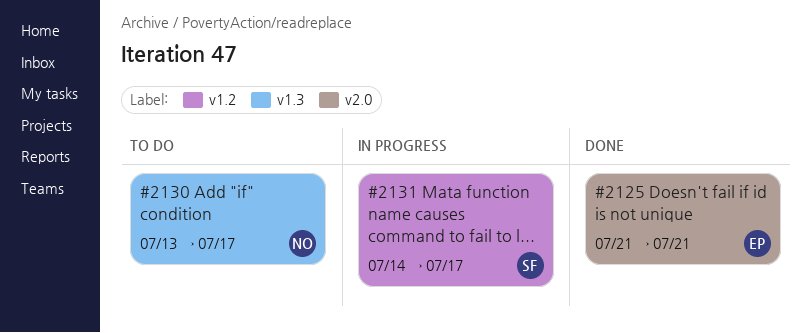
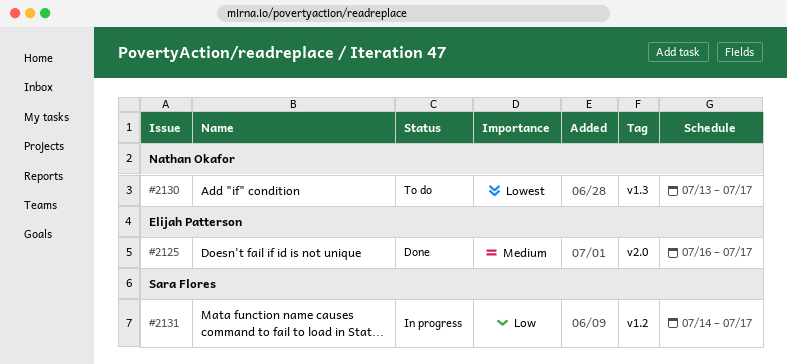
#2125, start: Jul 21 -> Jul 16
#2125, due: Jul 21 -> Jul 17

